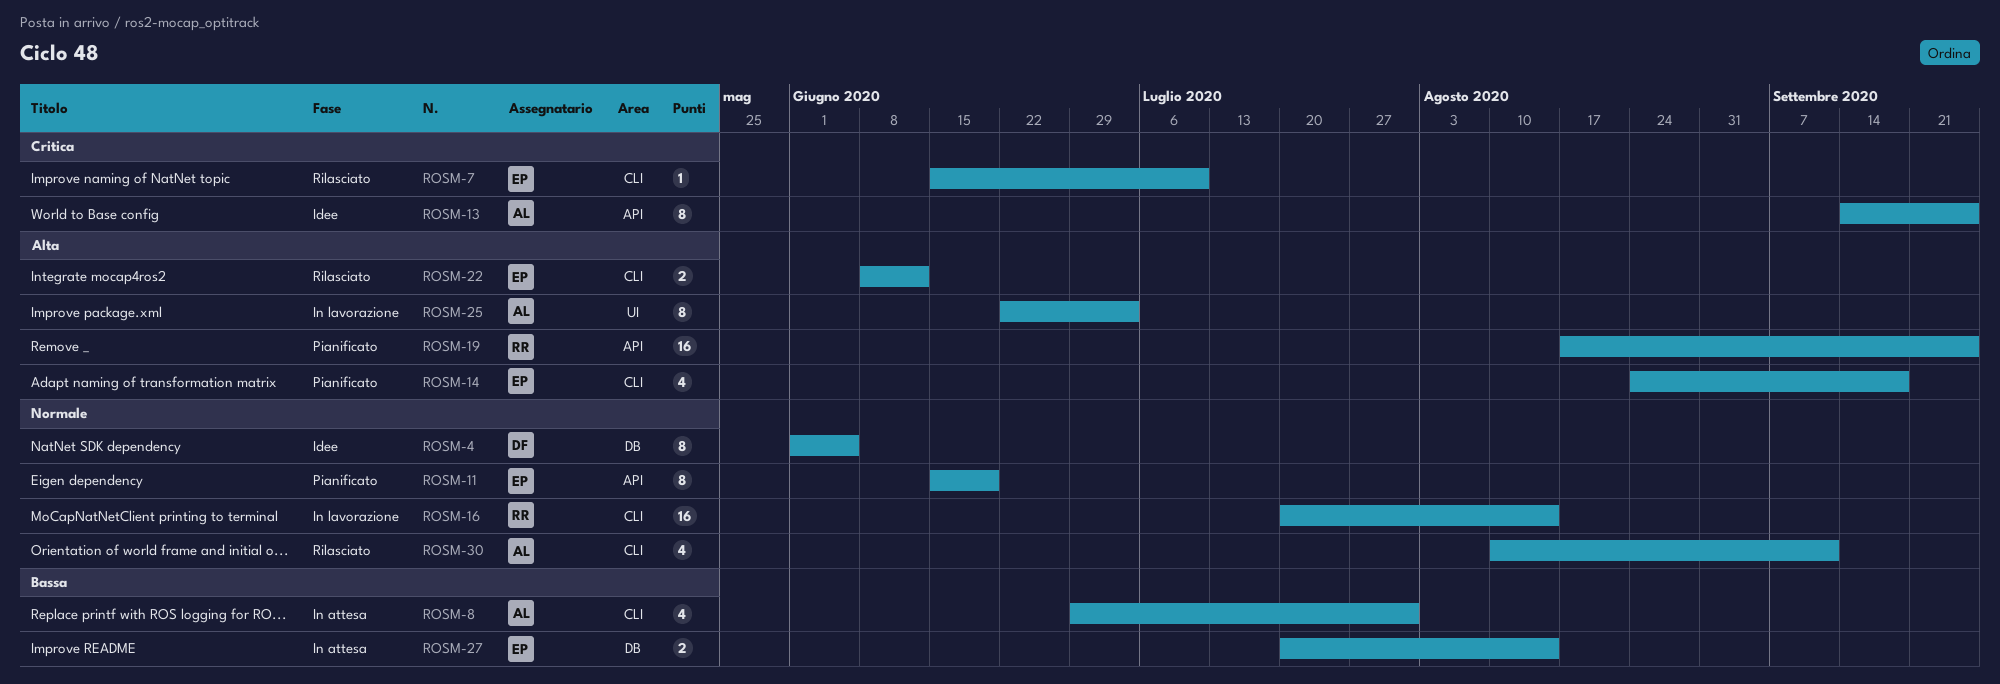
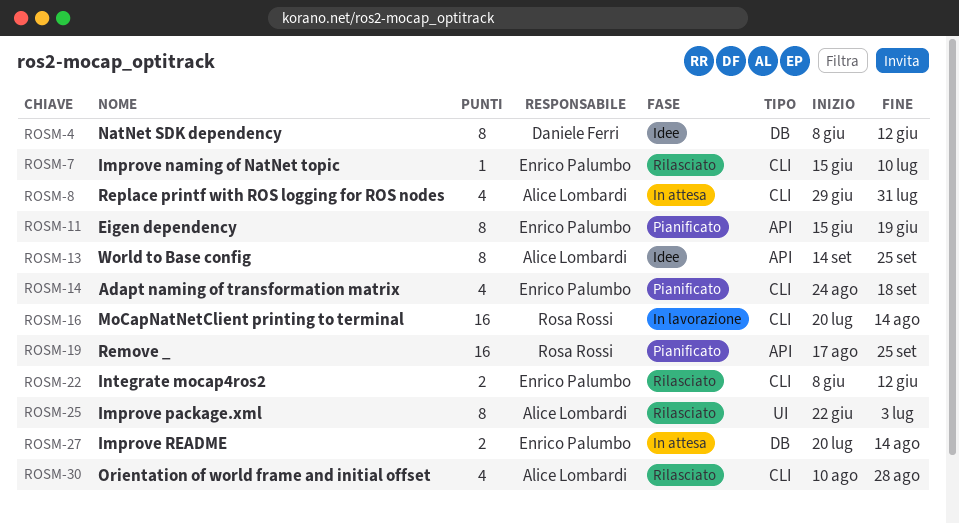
ROSM-4, start: Jun 1 -> Jun 8
ROSM-4, due: Jun 5 -> Jun 12
ROSM-25, status: In lavorazione -> Rilasciato
ROSM-30, due: Sep 11 -> Aug 28

